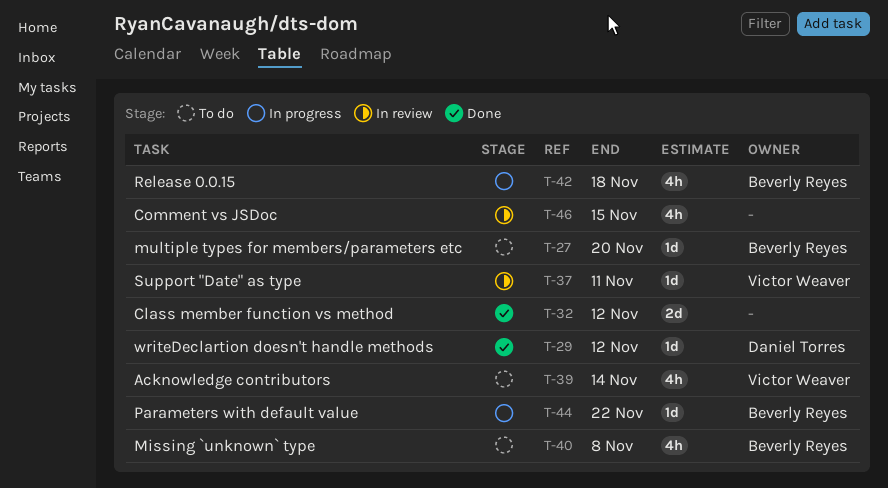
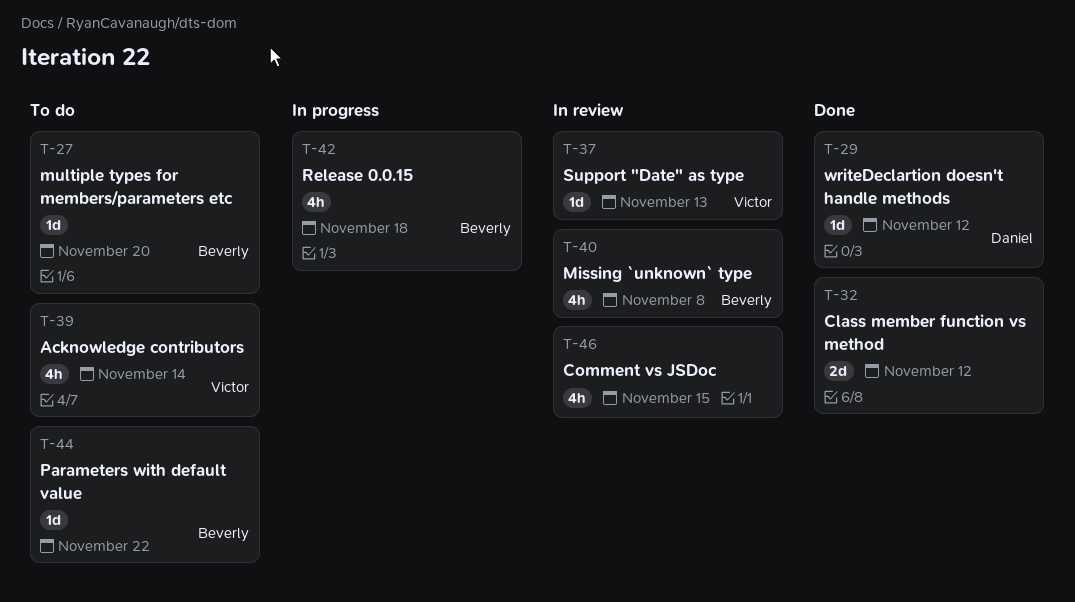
T-37, due: Nov 11 -> Nov 13
T-40, status: To do -> In review
T-44, status: In progress -> To do

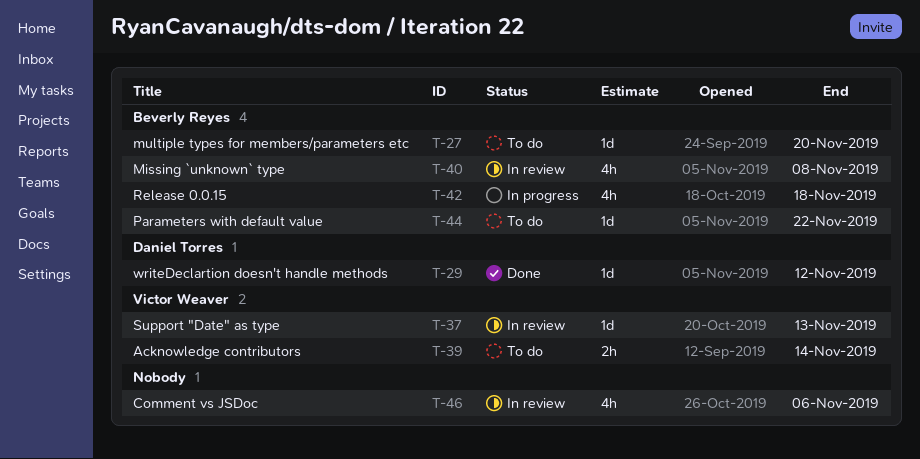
T-32: present -> none
T-39, estimate: 4h -> 2h
T-46, due: Nov 15 -> Nov 6

